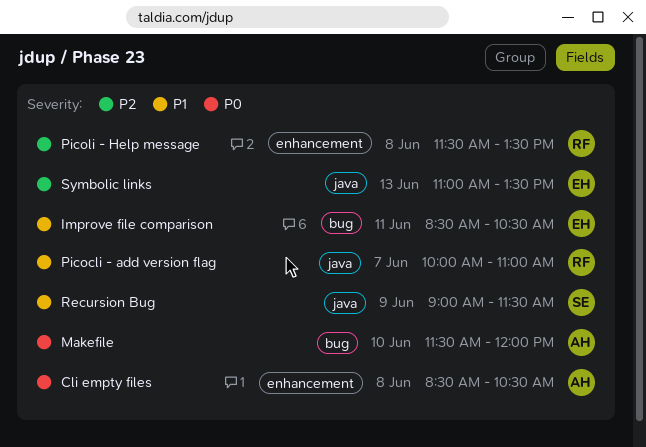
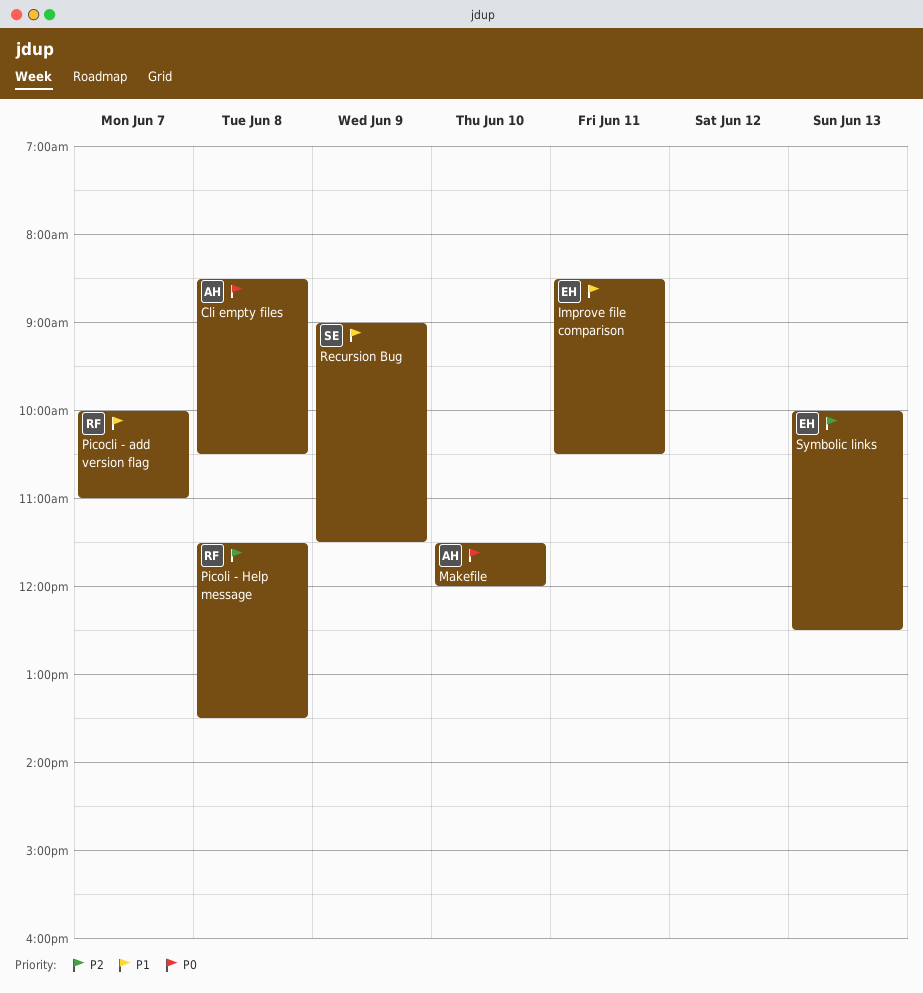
Symbolic links, begins: 11:00 -> 10:00
Symbolic links, ends: 13:30 -> 12:30

